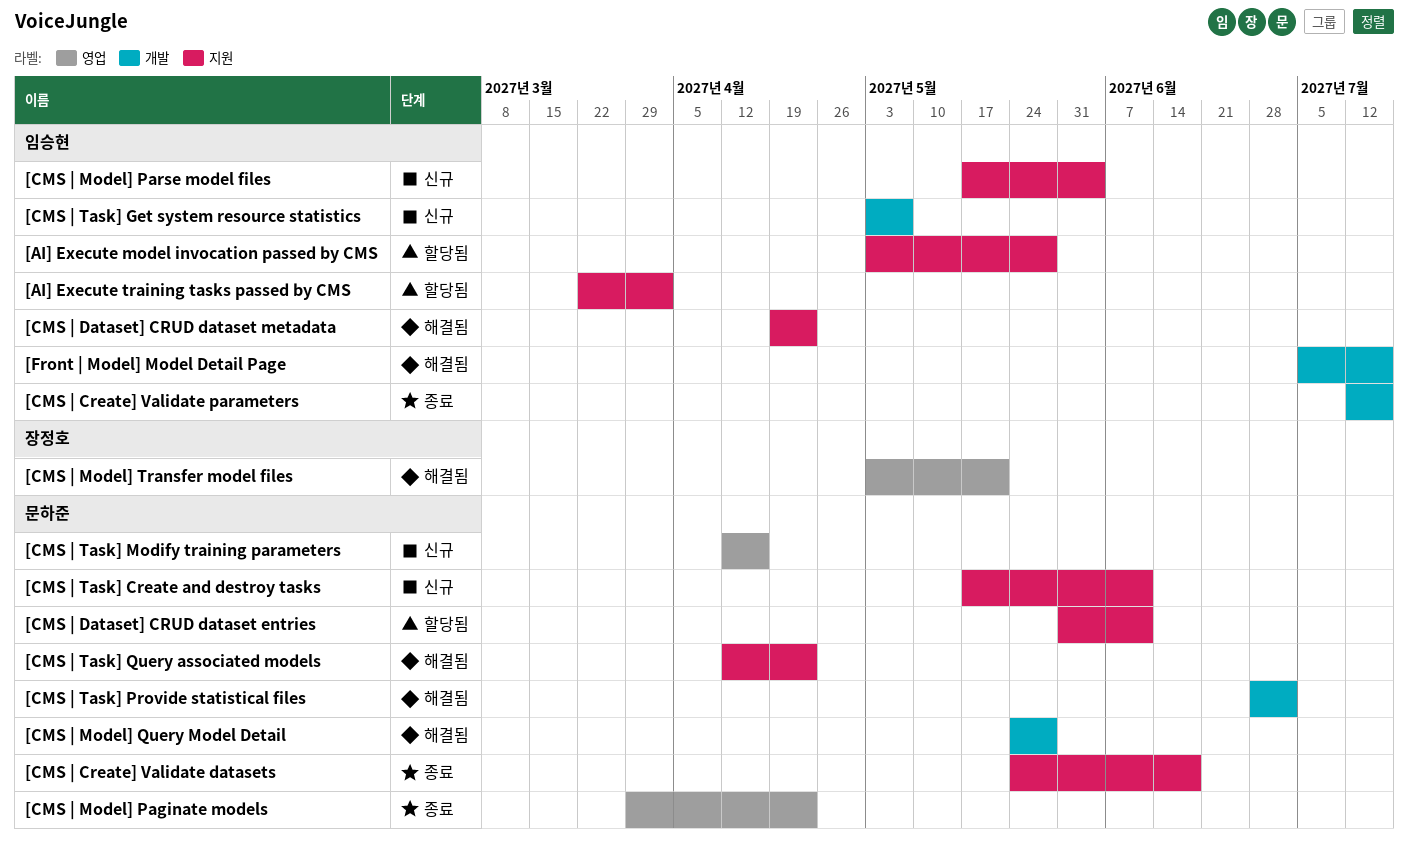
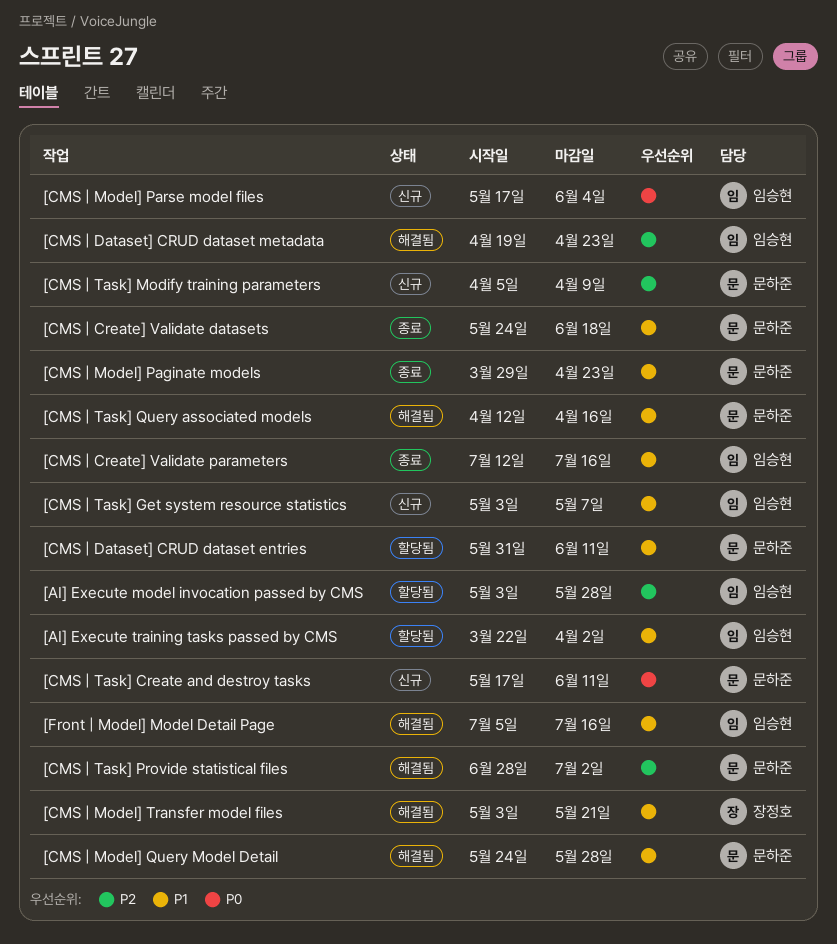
[CMS | Task] Modify training parameters, start: Apr 12 -> Apr 5
[CMS | Task] Modify training parameters, due: Apr 16 -> Apr 9
[CMS | Task] Query associated models, due: Apr 23 -> Apr 16

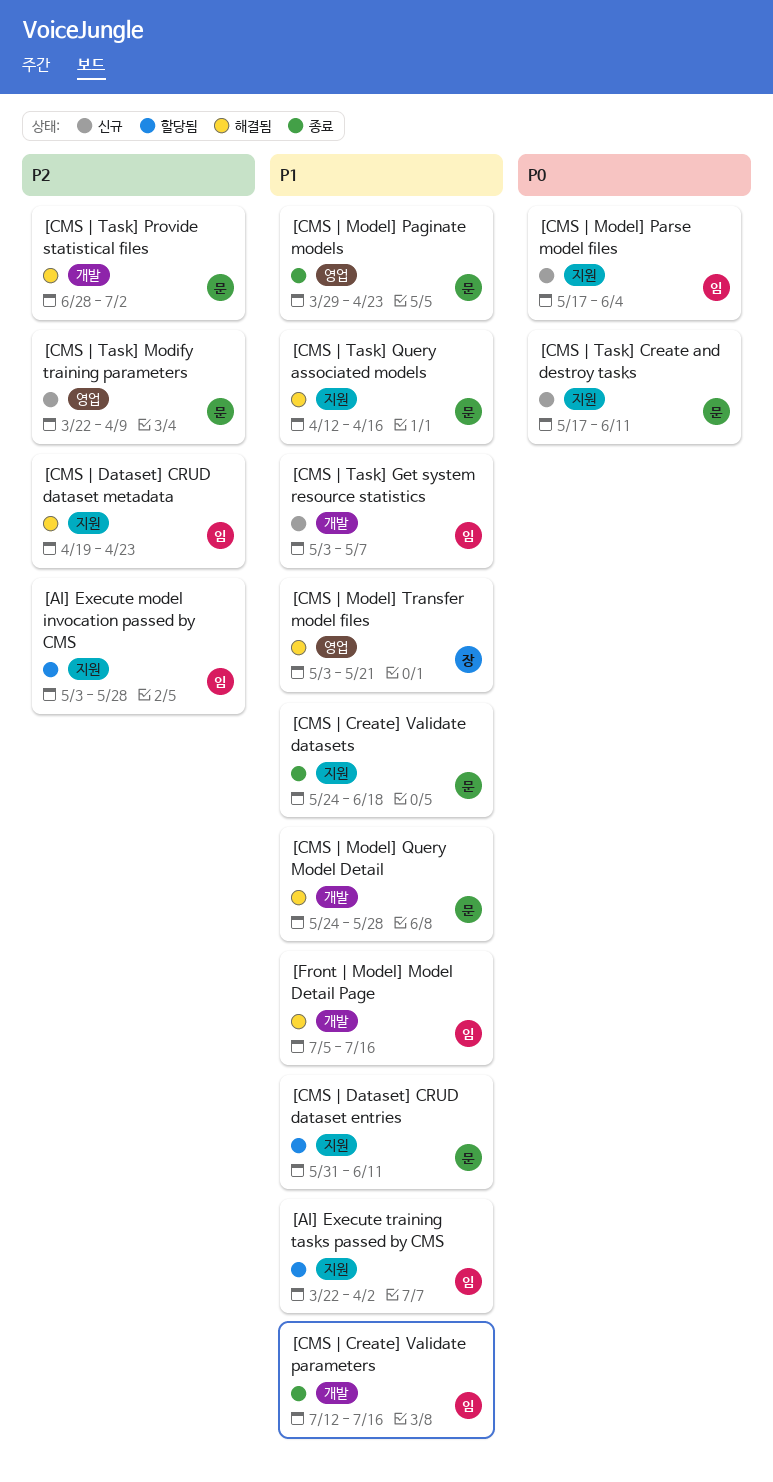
[CMS | Task] Modify training parameters, start: Apr 5 -> Mar 22

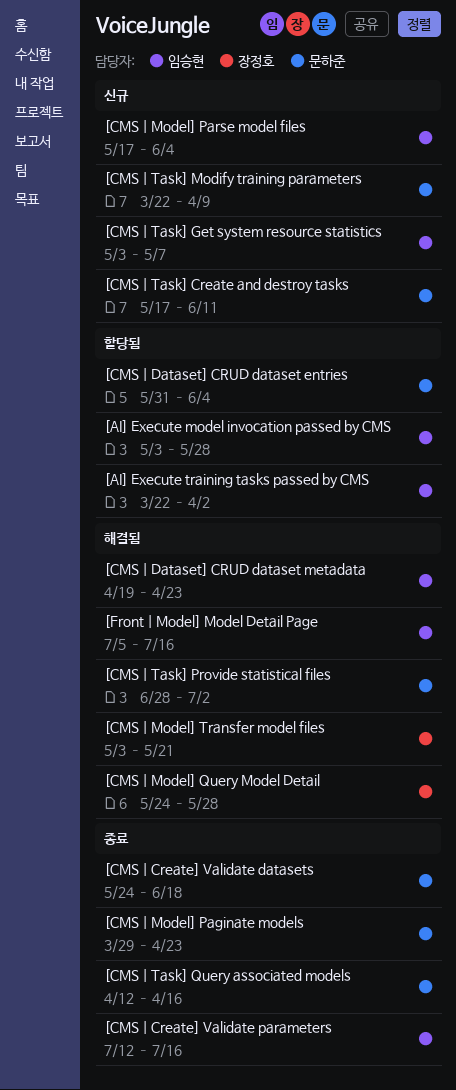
[CMS | Dataset] CRUD dataset entries, due: Jun 11 -> Jun 4
[CMS | Model] Query Model Detail, owner: 문하준 -> 장정호
[CMS | Task] Query associated models, status: 해결됨 -> 종료

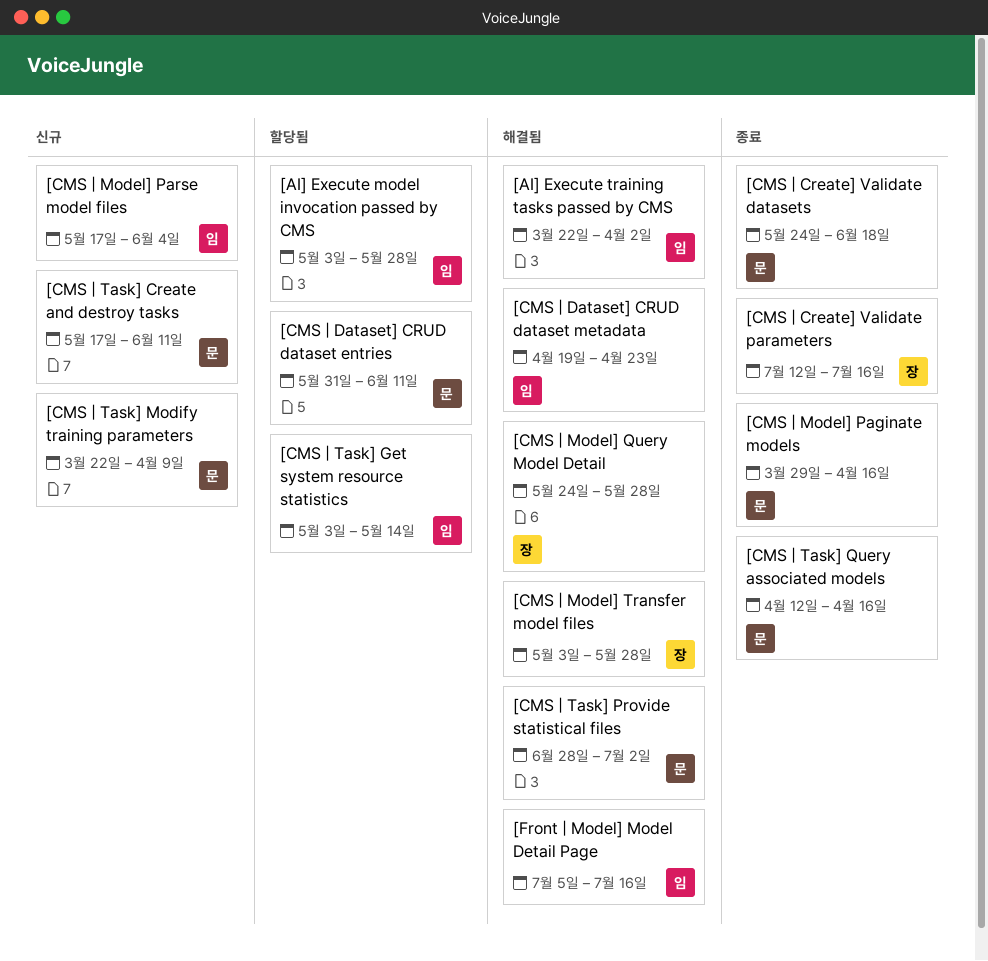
[AI] Execute training tasks passed by CMS, status: 할당됨 -> 해결됨
[CMS | Create] Validate parameters, owner: 임승현 -> 장정호
[CMS | Dataset] CRUD dataset entries, due: Jun 4 -> Jun 11
[CMS | Model] Paginate models, due: Apr 23 -> Apr 16
[CMS | Model] Transfer model files, due: May 21 -> May 28
[CMS | Task] Get system resource statistics, status: 신규 -> 할당됨
[CMS | Task] Get system resource statistics, due: May 7 -> May 14

